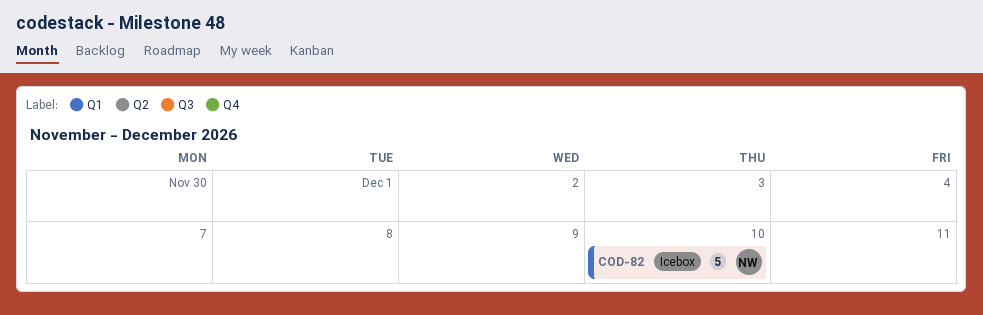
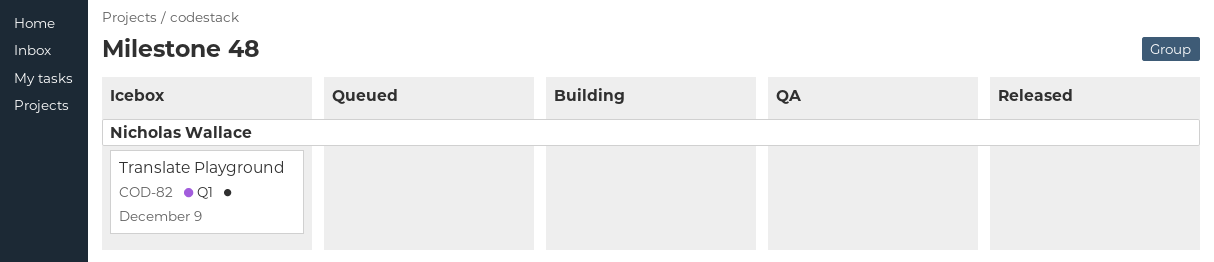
COD-82, estimate: 5 -> 1
COD-82, due: Dec 10 -> Dec 9

